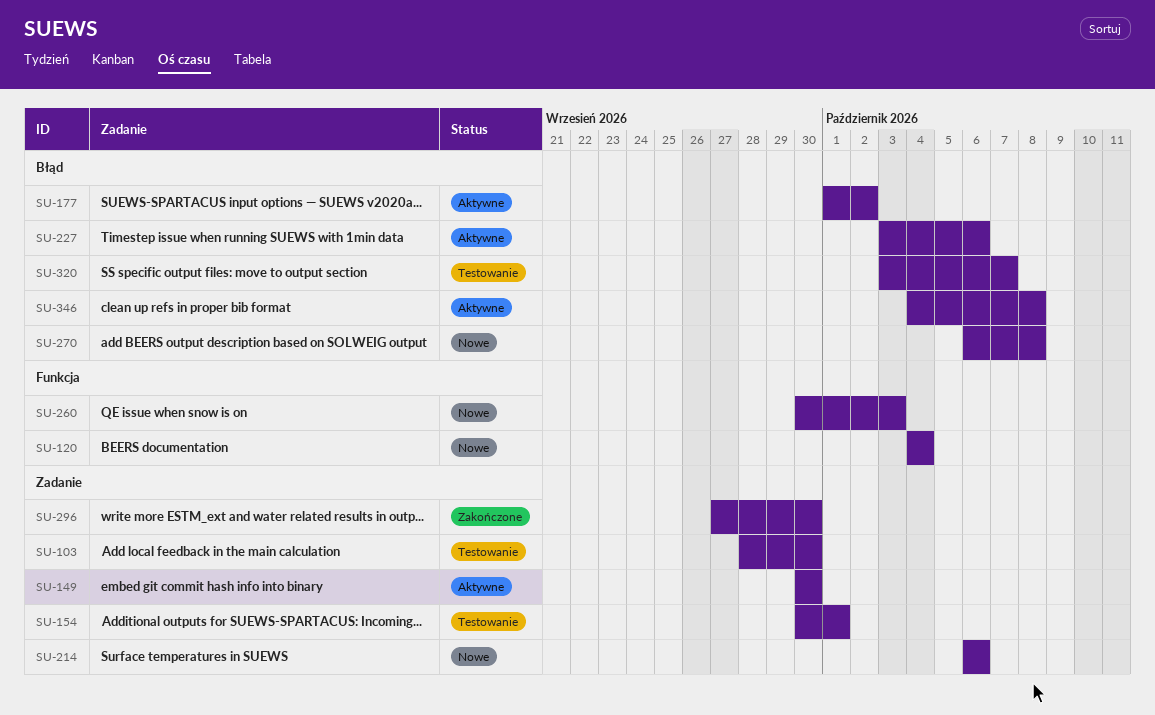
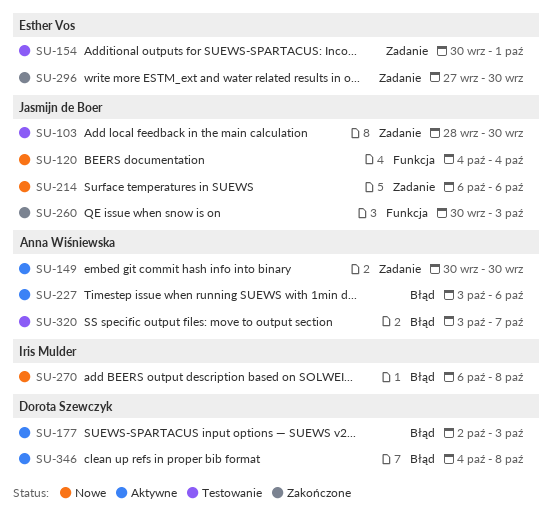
SU-177, start: Oct 1 -> Oct 2
SU-177, due: Oct 2 -> Oct 3
SU-260, status: Nowe -> Zakończone

